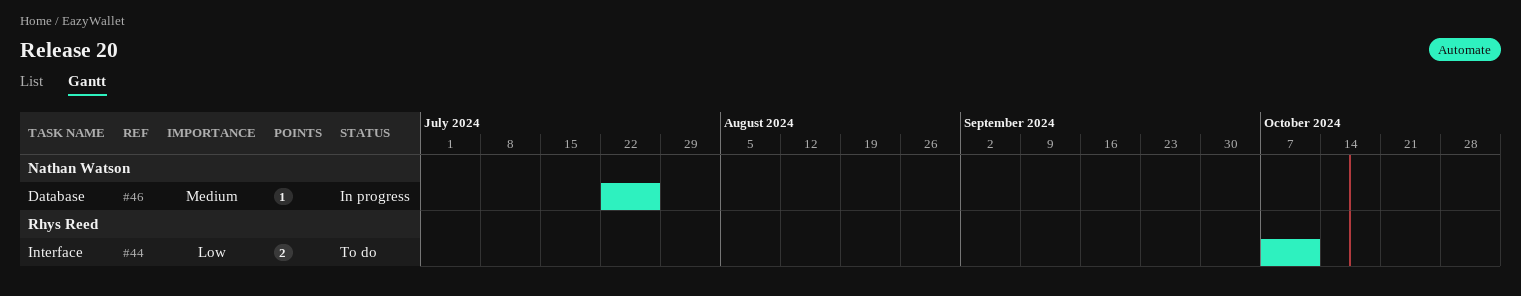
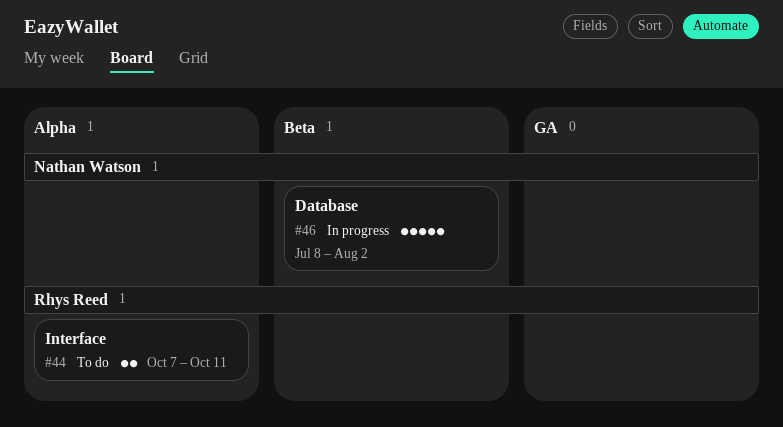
#46, estimate: 1 -> 5
#46, start: Jul 22 -> Jul 8
#46, due: Jul 26 -> Aug 2

